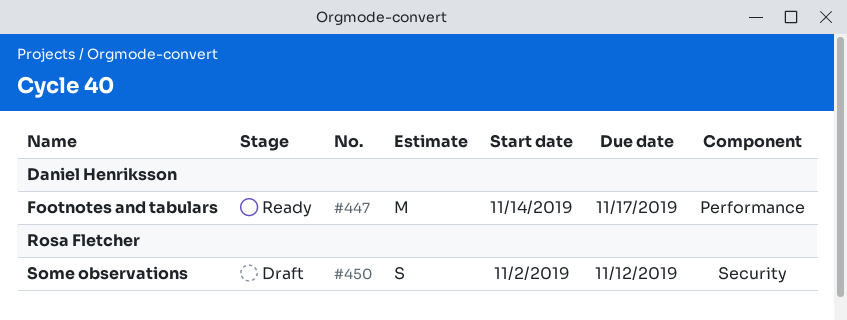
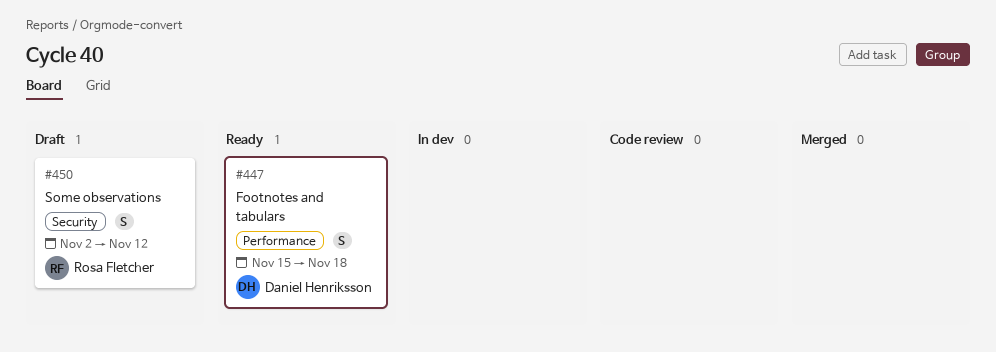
#447, estimate: M -> S
#447, start: Nov 14 -> Nov 15
#447, due: Nov 17 -> Nov 18

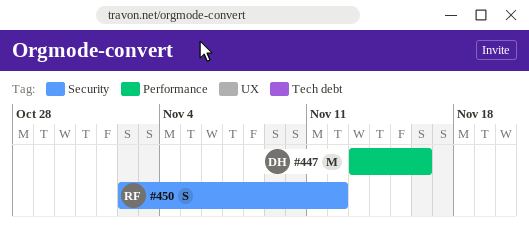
#447, estimate: S -> M
#447, start: Nov 15 -> Nov 13
#447, due: Nov 18 -> Nov 16

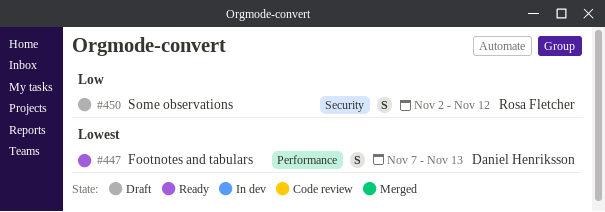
#447, estimate: M -> S
#447, start: Nov 13 -> Nov 7
#447, due: Nov 16 -> Nov 13

